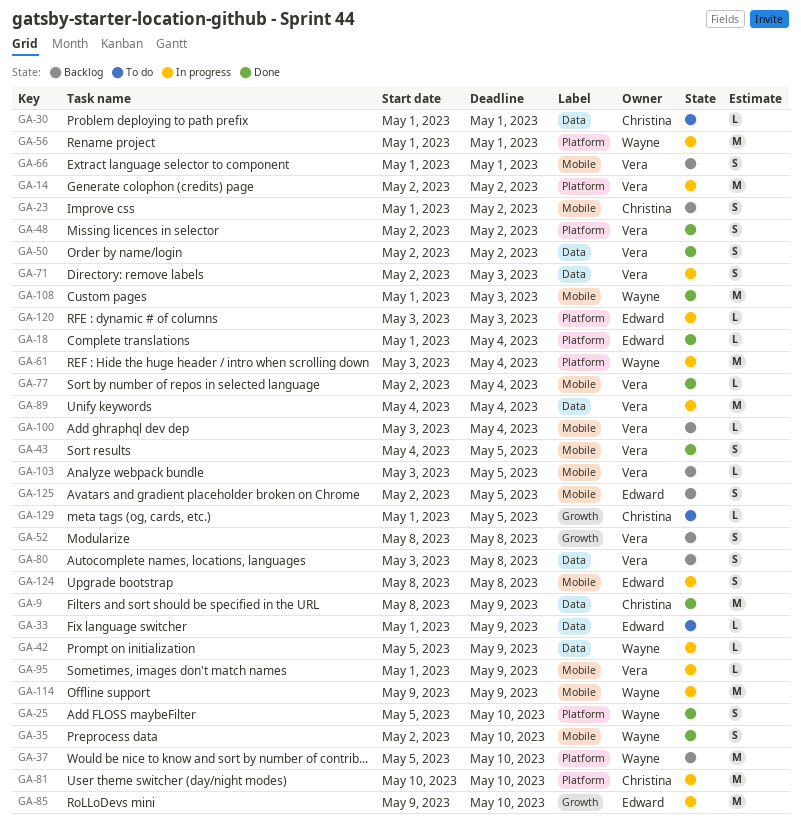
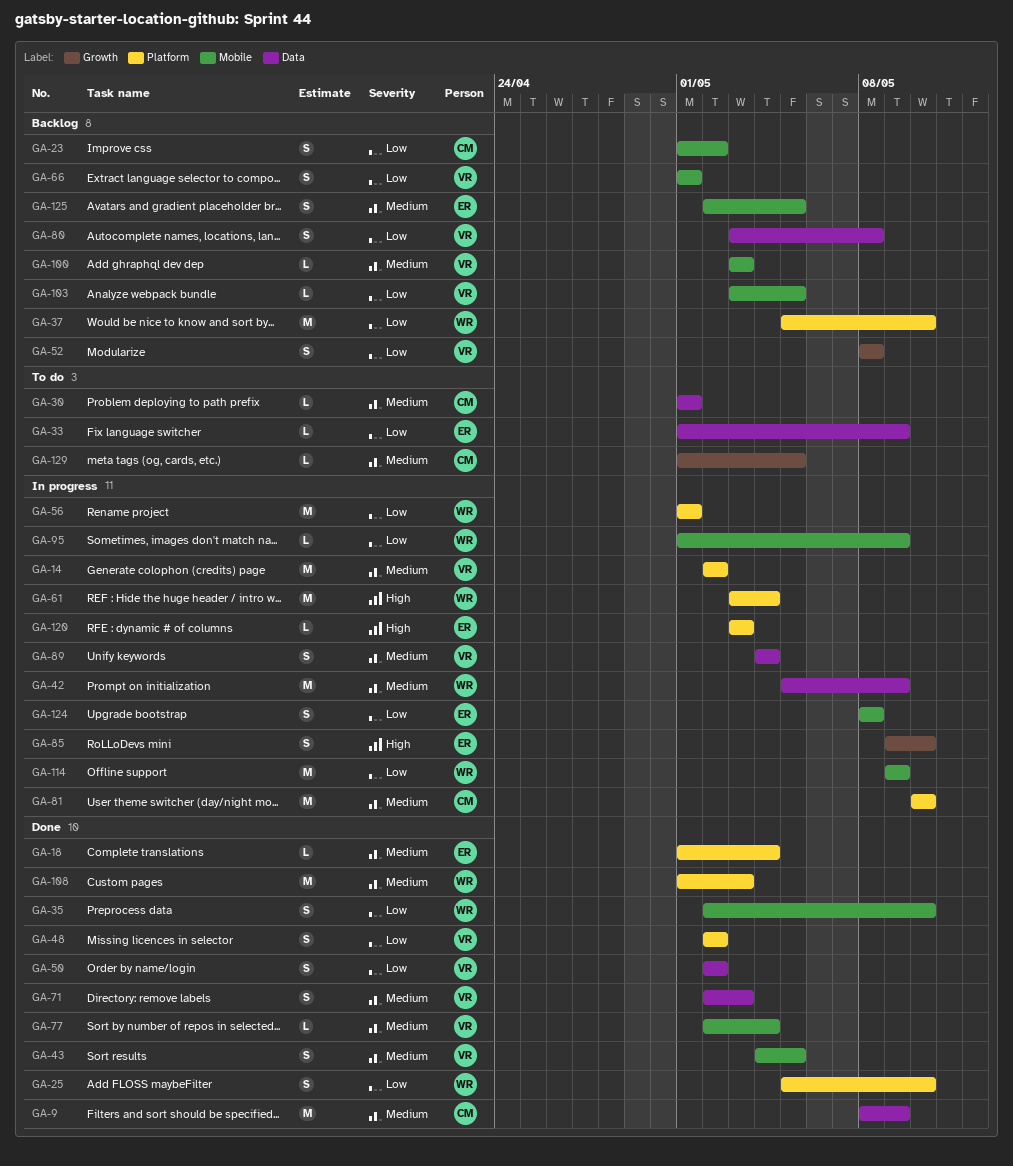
GA-42, estimate: L -> M
GA-71, status: In progress -> Done
GA-85, estimate: M -> S
GA-89, estimate: M -> S
GA-95, owner: Vera -> Wayne
GA-100, due: May 4 -> May 3
GA-108, label: Mobile -> Platform

